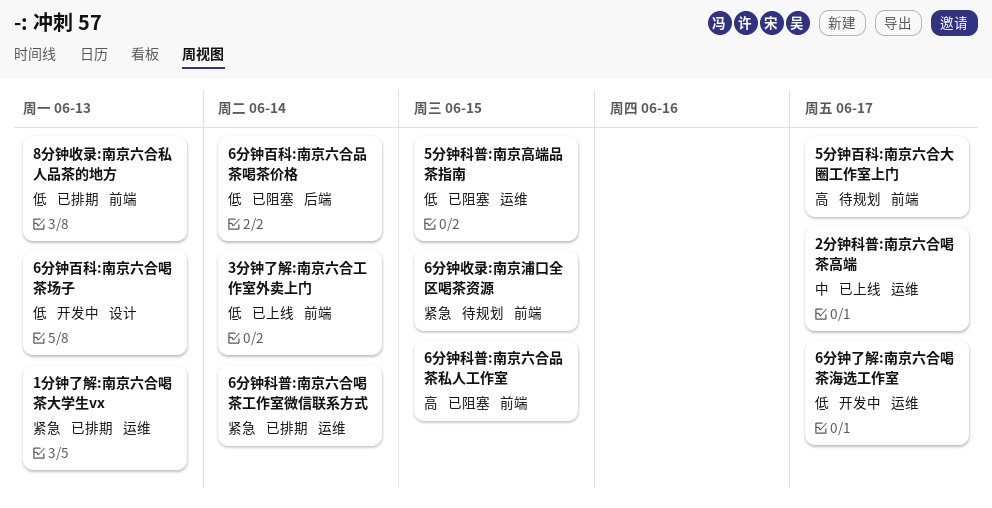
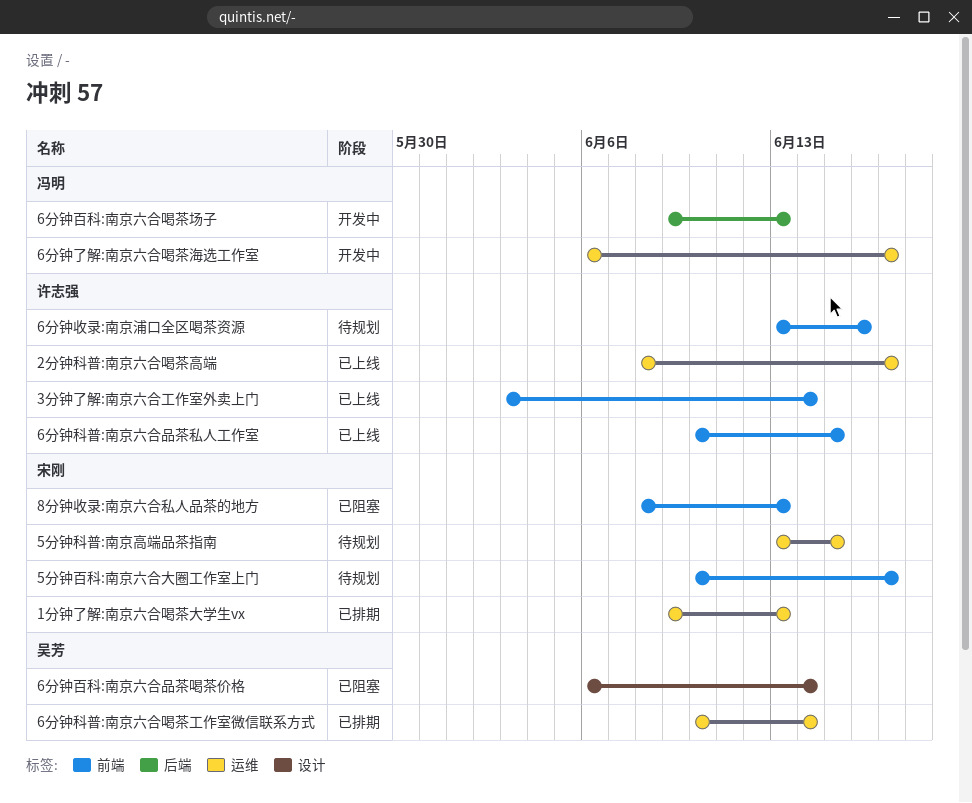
5分钟科普:南京高端品茶指南, status: 已阻塞 -> 待规划
6分钟收录:南京浦口全区喝茶资源, due: Jun 15 -> Jun 16
6分钟百科:南京六合品茶喝茶价格, label: 后端 -> 设计
6分钟百科:南京六合喝茶场子, label: 设计 -> 后端
6分钟科普:南京六合品茶私人工作室, status: 已阻塞 -> 已上线
8分钟收录:南京六合私人品茶的地方, status: 已排期 -> 已阻塞

